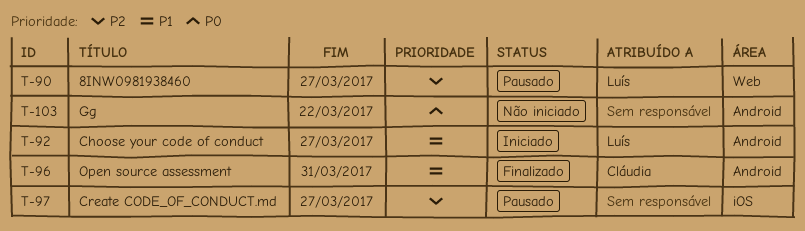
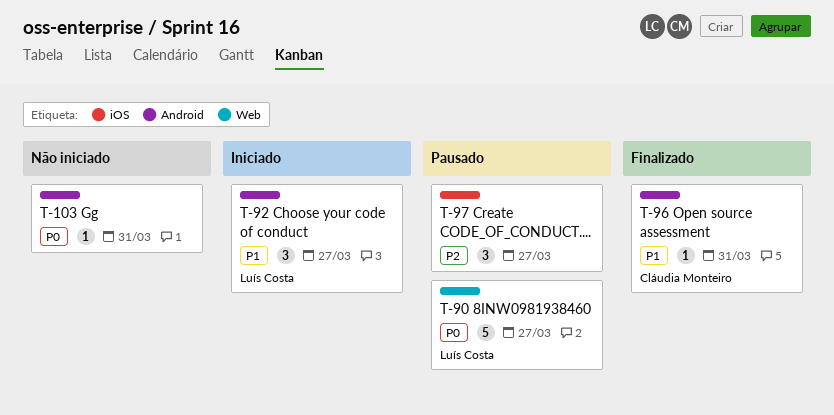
T-90, priority: P2 -> P0
T-103, due: Mar 22 -> Mar 31

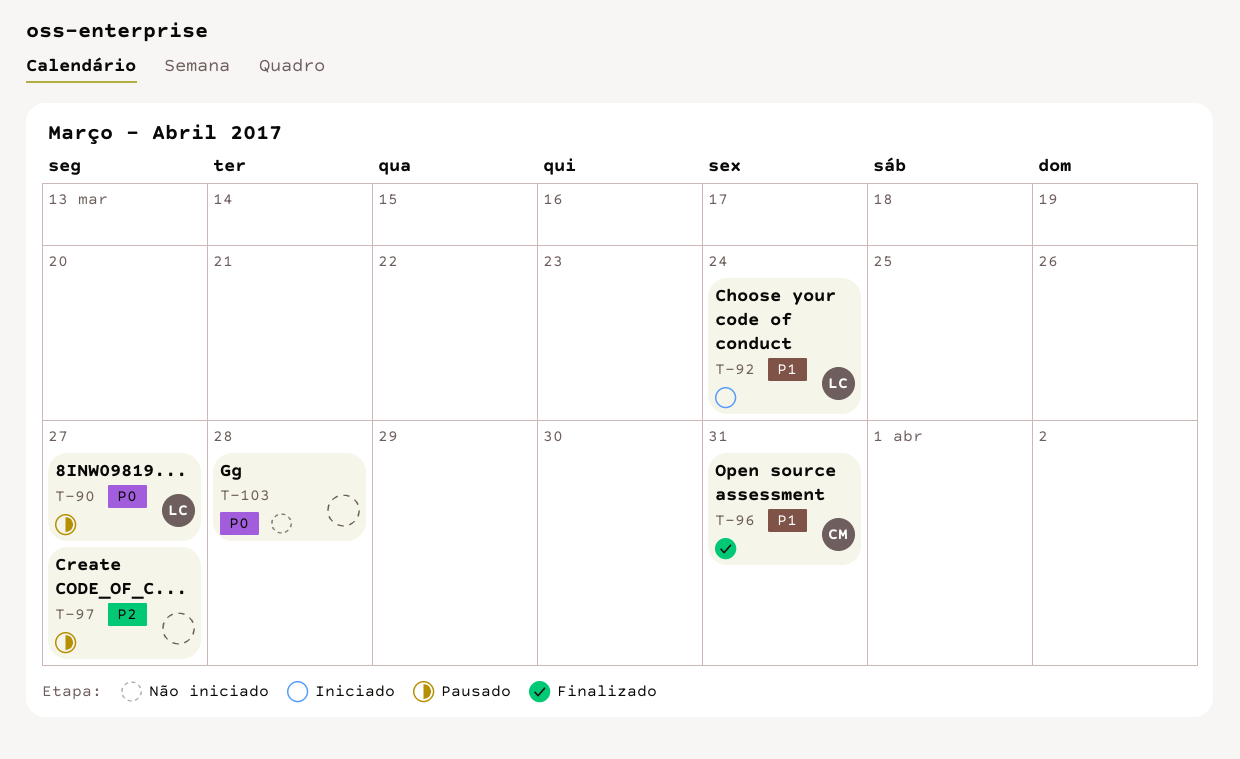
T-92, due: Mar 27 -> Mar 24
T-103, due: Mar 31 -> Mar 28

